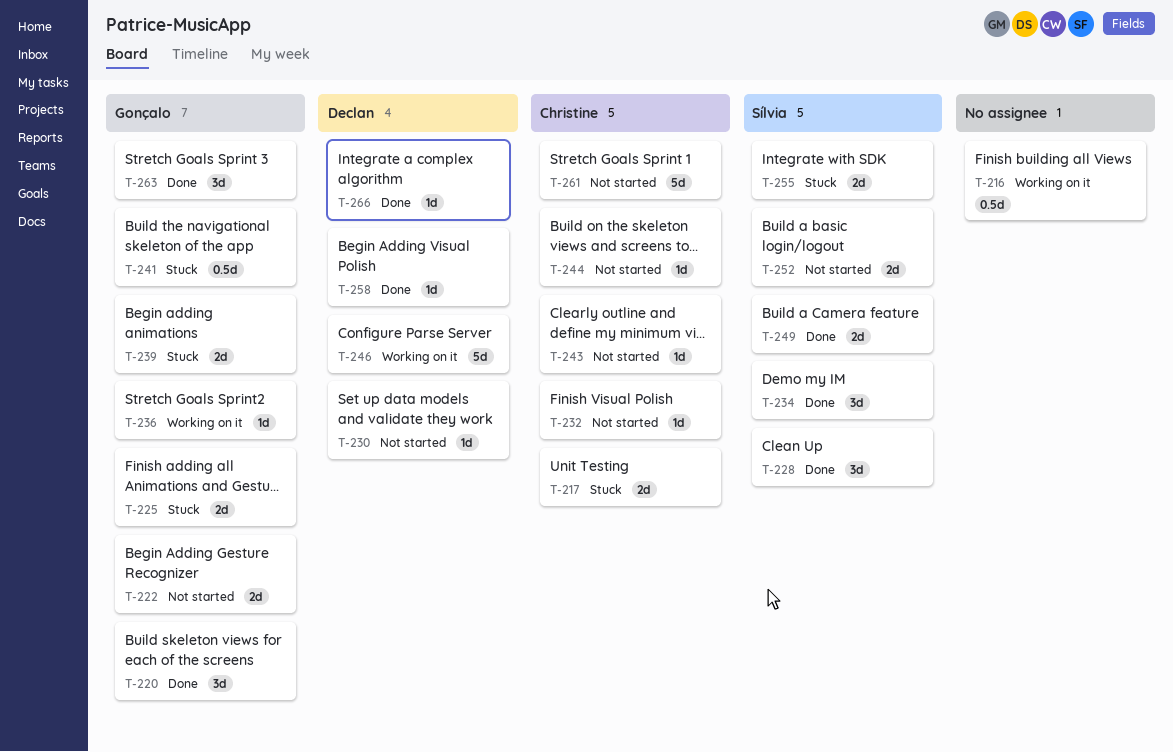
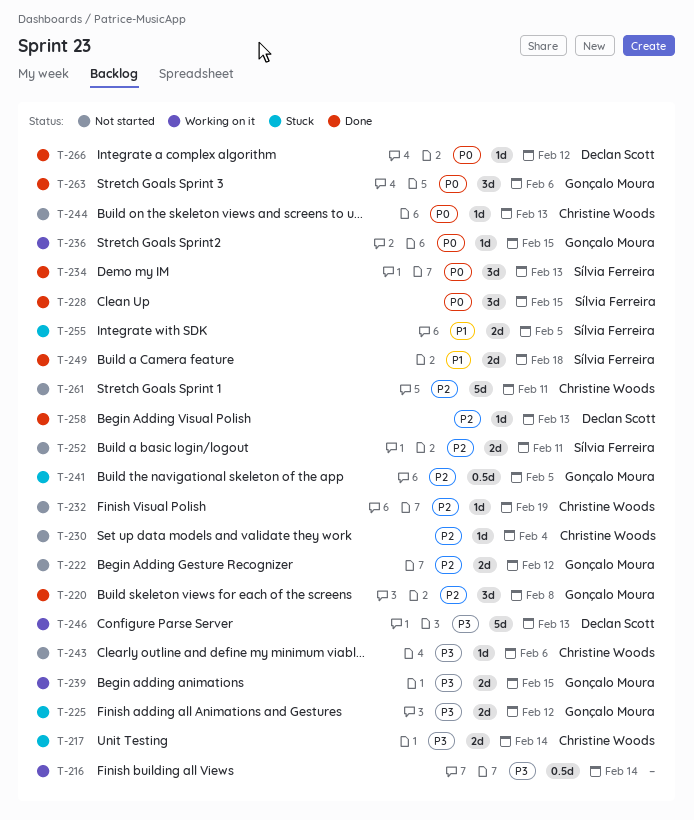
T-230, owner: Declan Scott -> Christine Woods
T-239, status: Stuck -> Working on it

